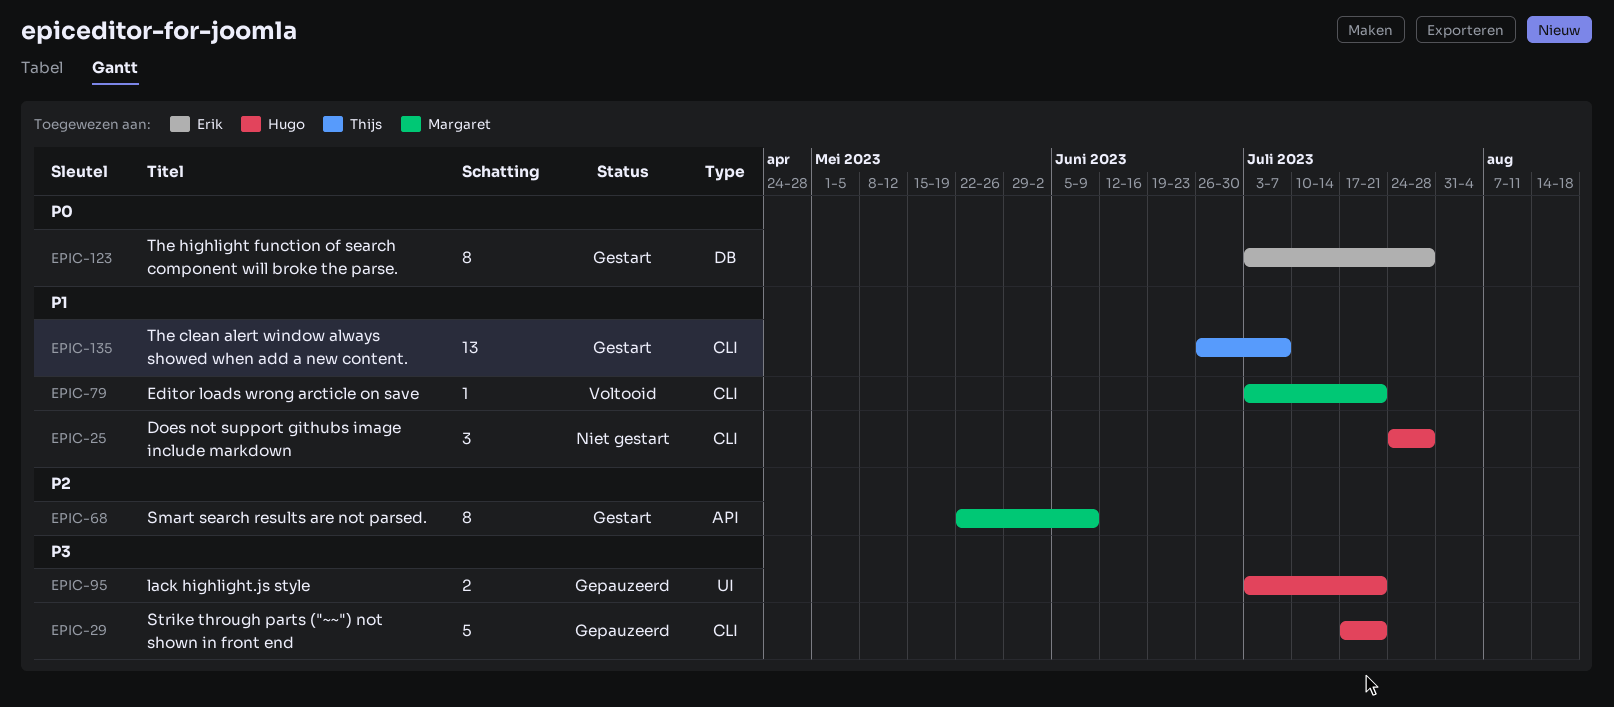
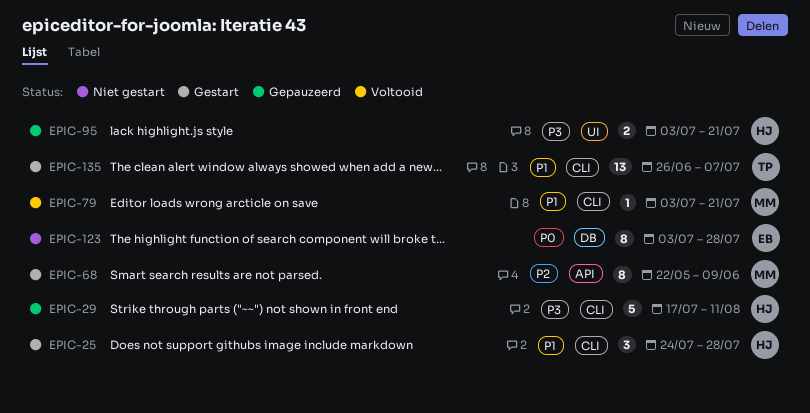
EPIC-25, status: Niet gestart -> Gestart
EPIC-29, due: Jul 21 -> Aug 11
EPIC-123, status: Gestart -> Niet gestart

